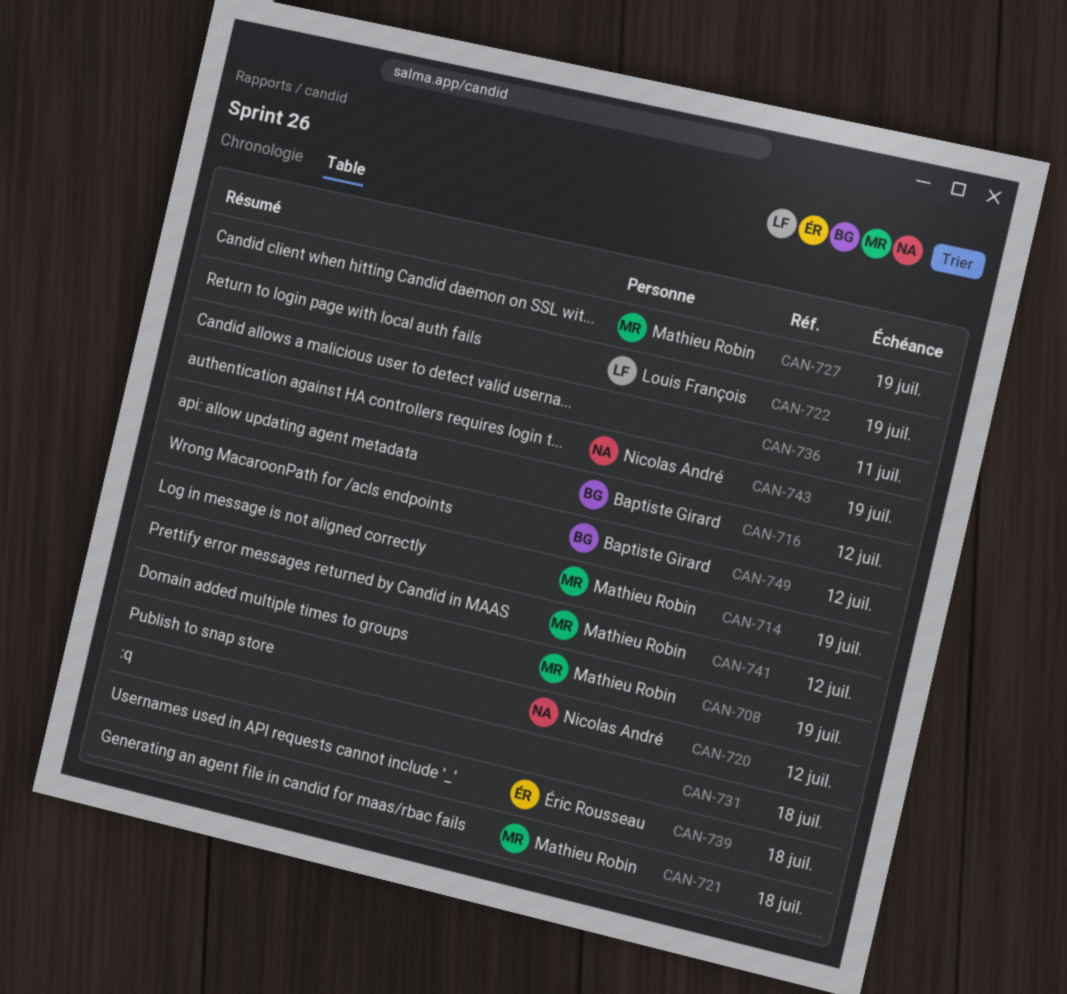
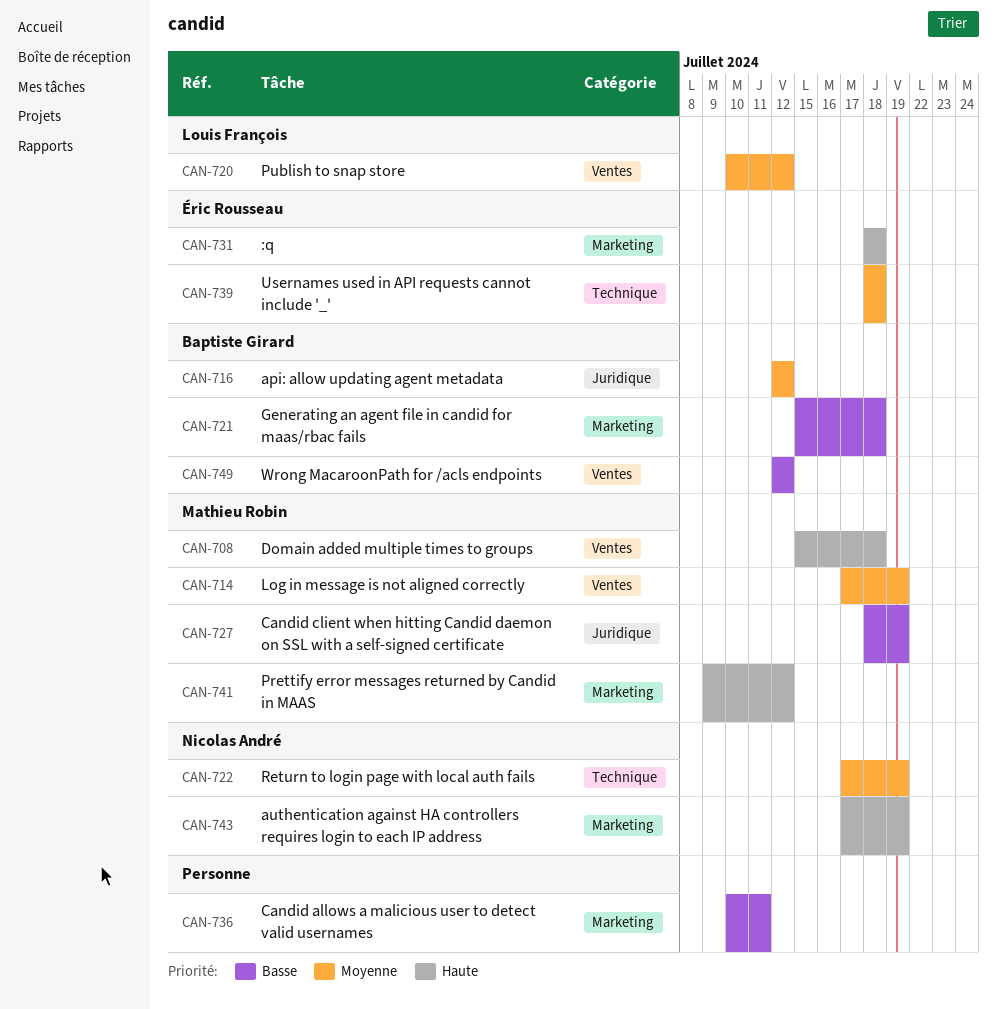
CAN-708, due: Jul 19 -> Jul 18
CAN-720, owner: Nicolas André -> Louis François
CAN-721, owner: Mathieu Robin -> Baptiste Girard
CAN-722, owner: Louis François -> Nicolas André
CAN-731, owner: none -> Éric Rousseau

